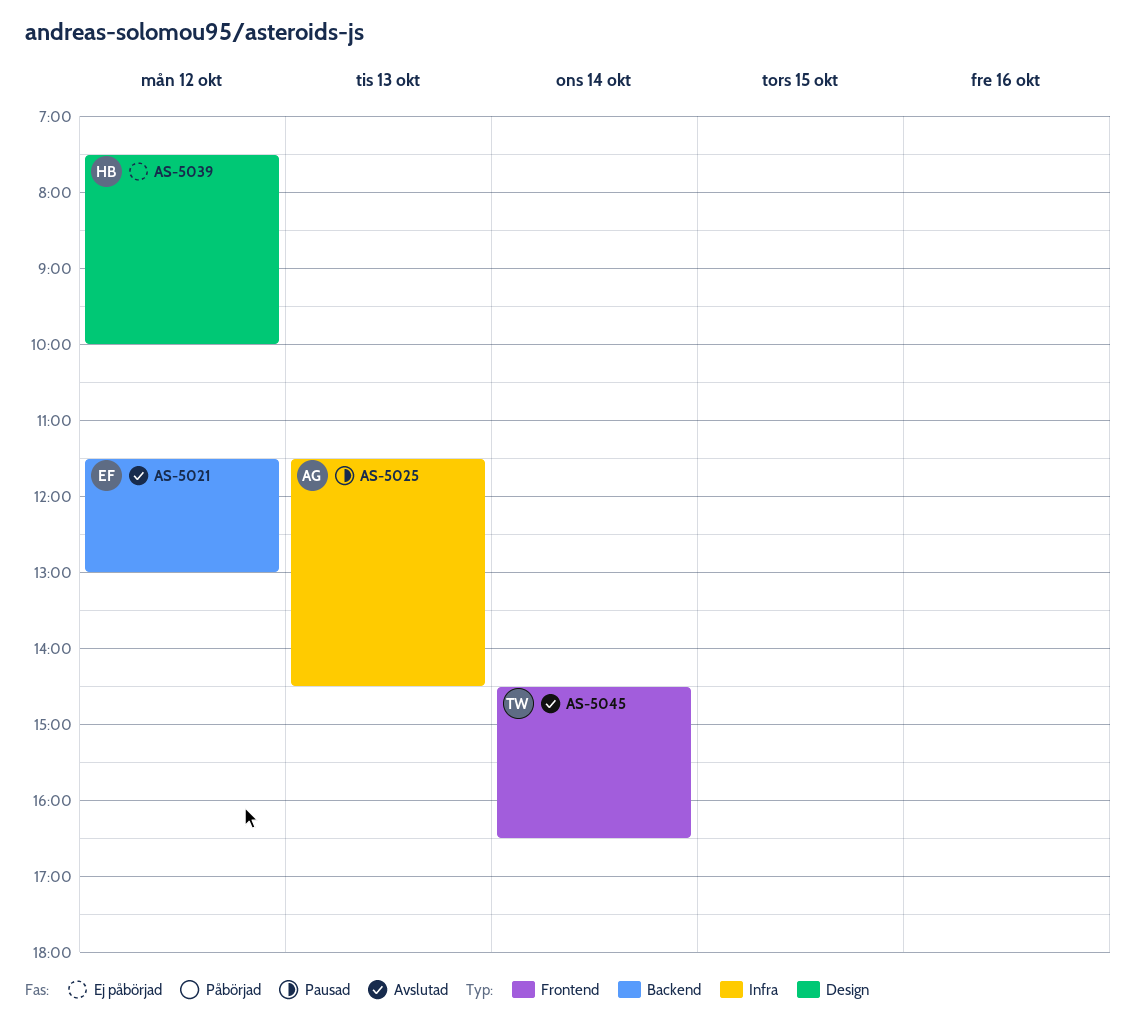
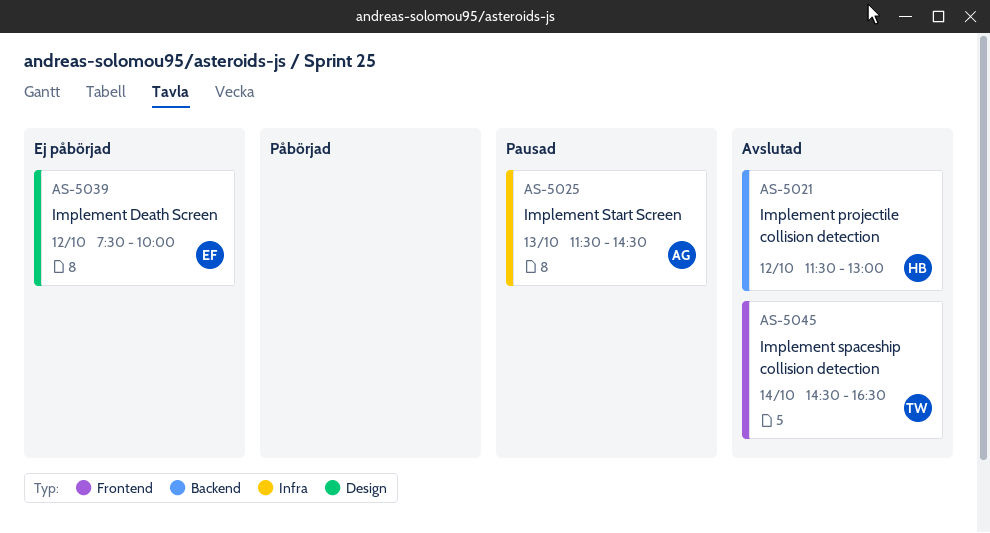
AS-5021, owner: EF -> HB
AS-5039, owner: HB -> EF

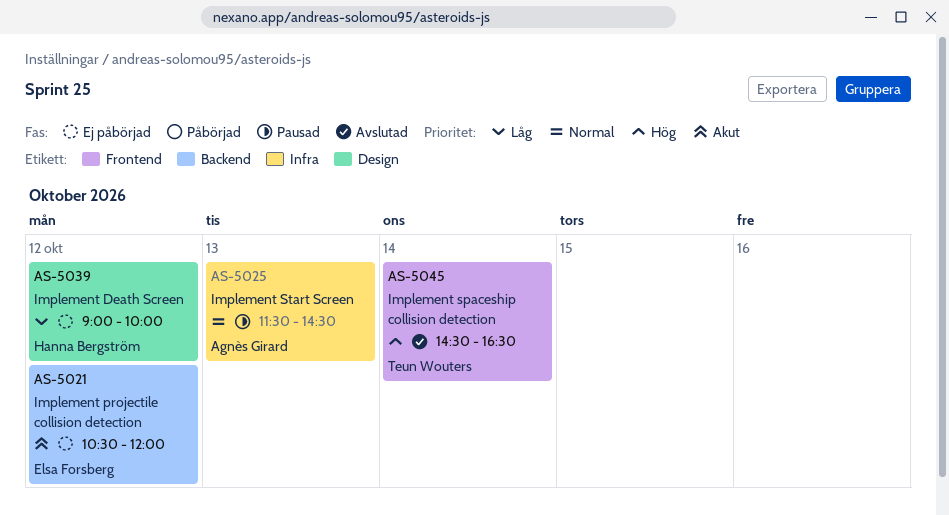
AS-5021, status: Avslutad -> Ej påbörjad
AS-5021, owner: Hanna Bergström -> Elsa Forsberg
AS-5021, begins: 11:30 -> 10:30
AS-5021, ends: 13:00 -> 12:00
AS-5039, owner: Elsa Forsberg -> Hanna Bergström
AS-5039, begins: 07:30 -> 09:00

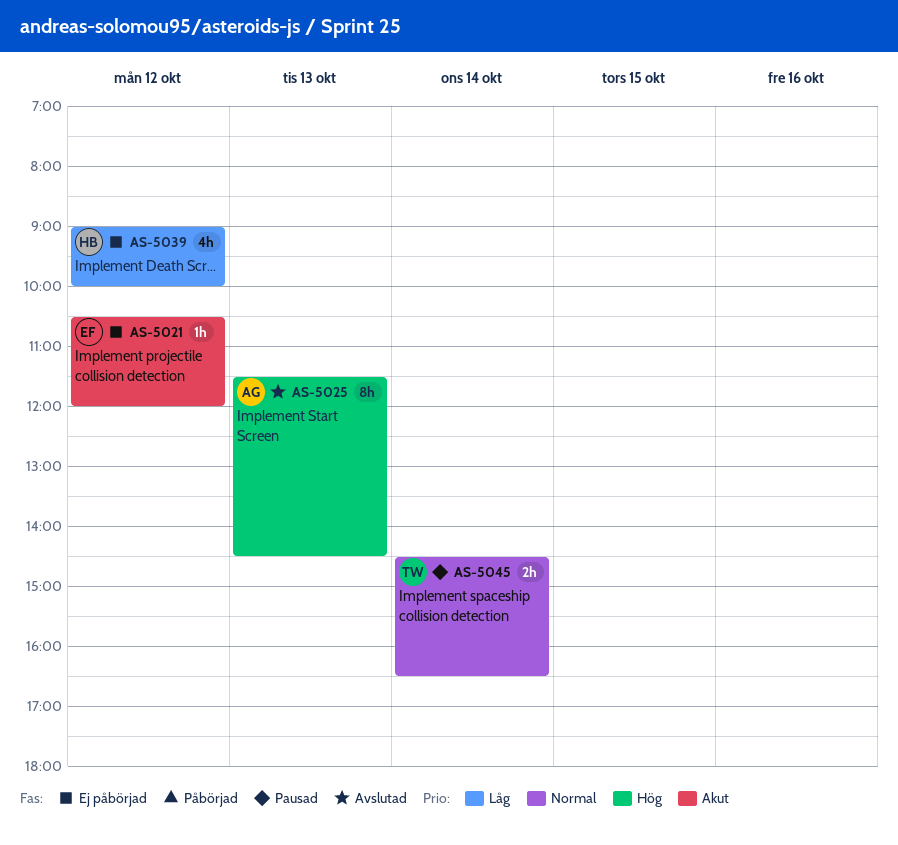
AS-5025, status: Pausad -> Avslutad
AS-5025, priority: Normal -> Hög
AS-5045, status: Avslutad -> Pausad
AS-5045, priority: Hög -> Normal

